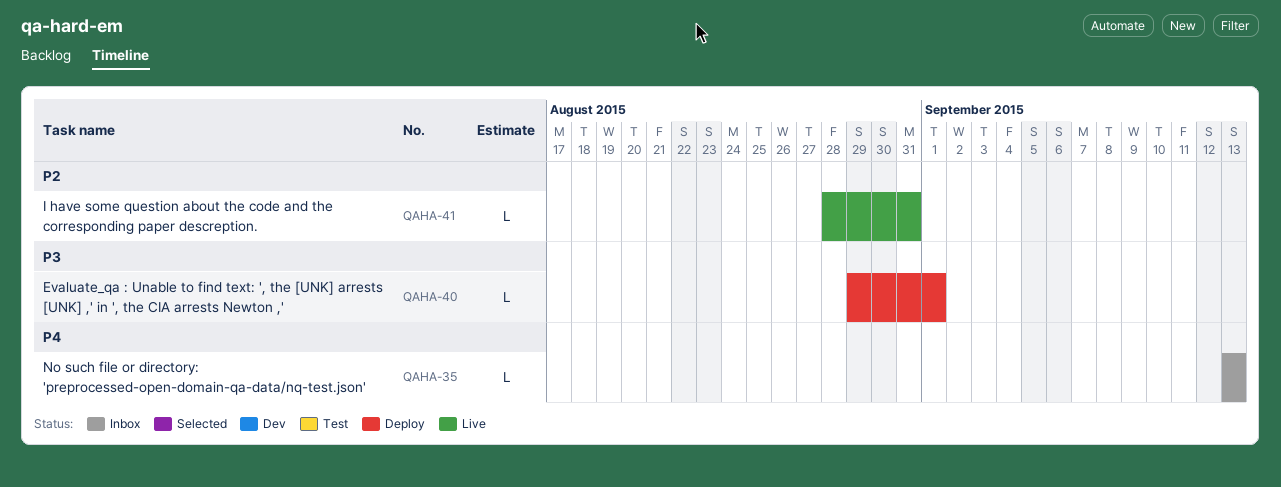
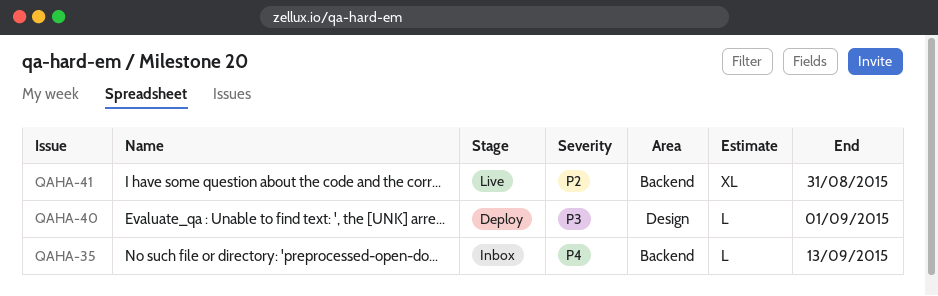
QAHA-41, estimate: L -> XL

